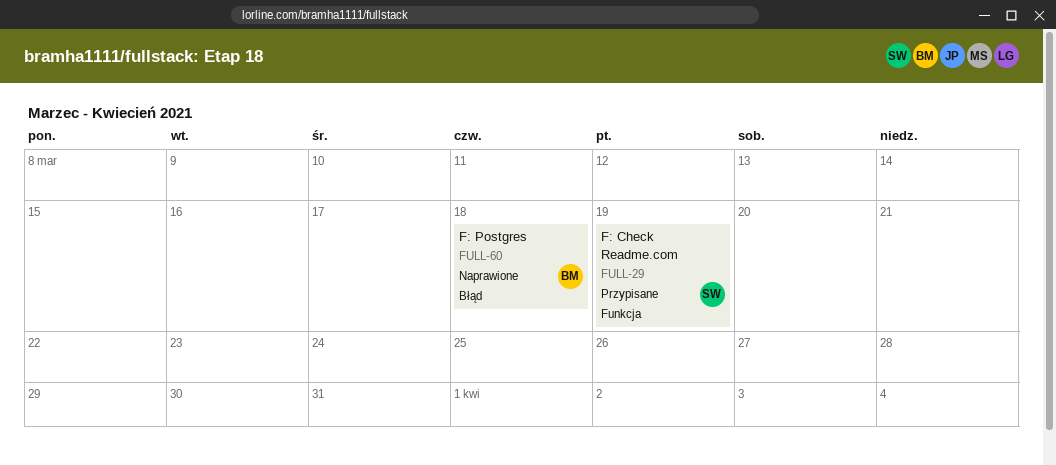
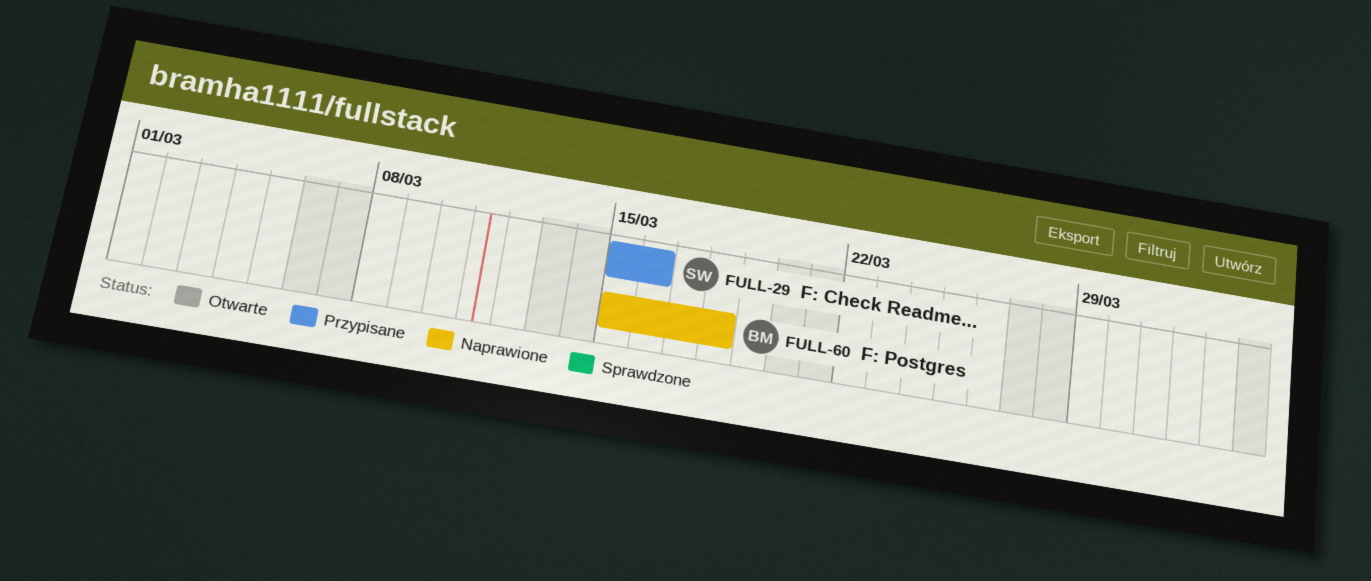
FULL-29, due: Mar 19 -> Mar 16

